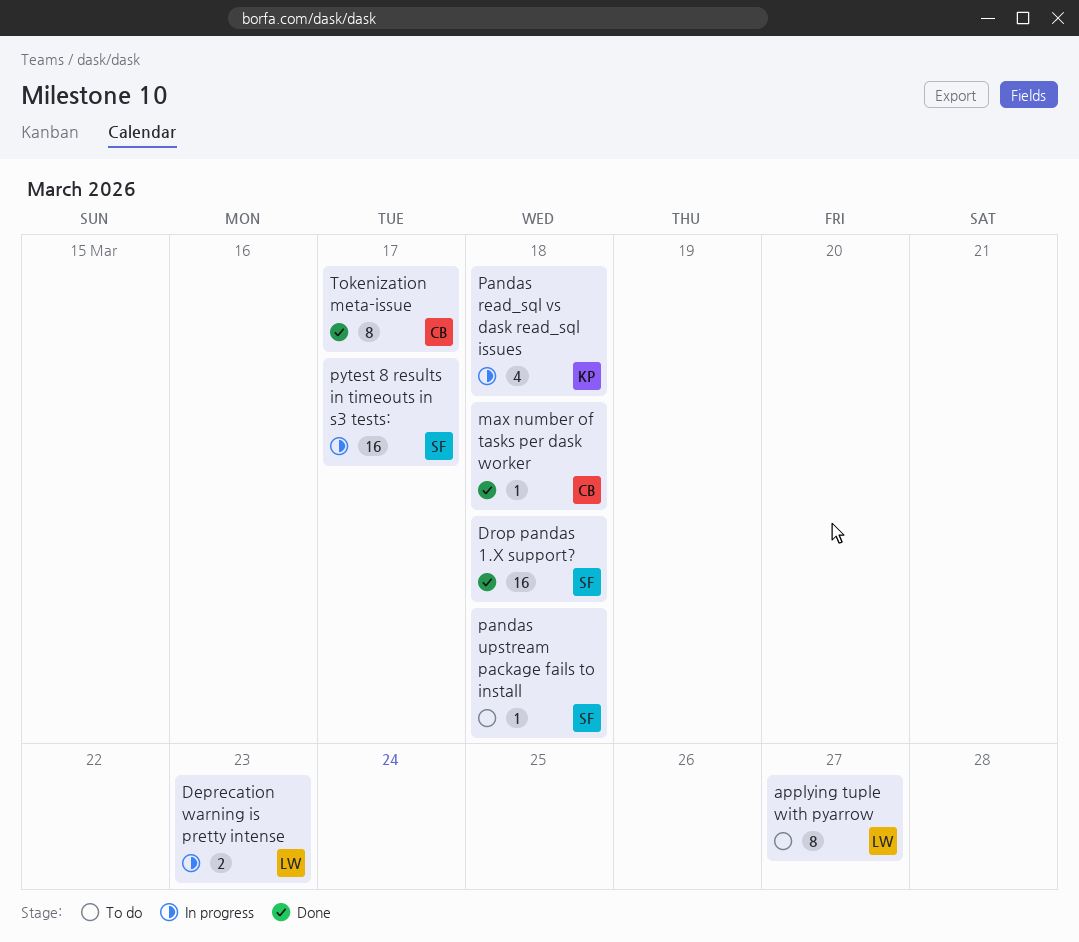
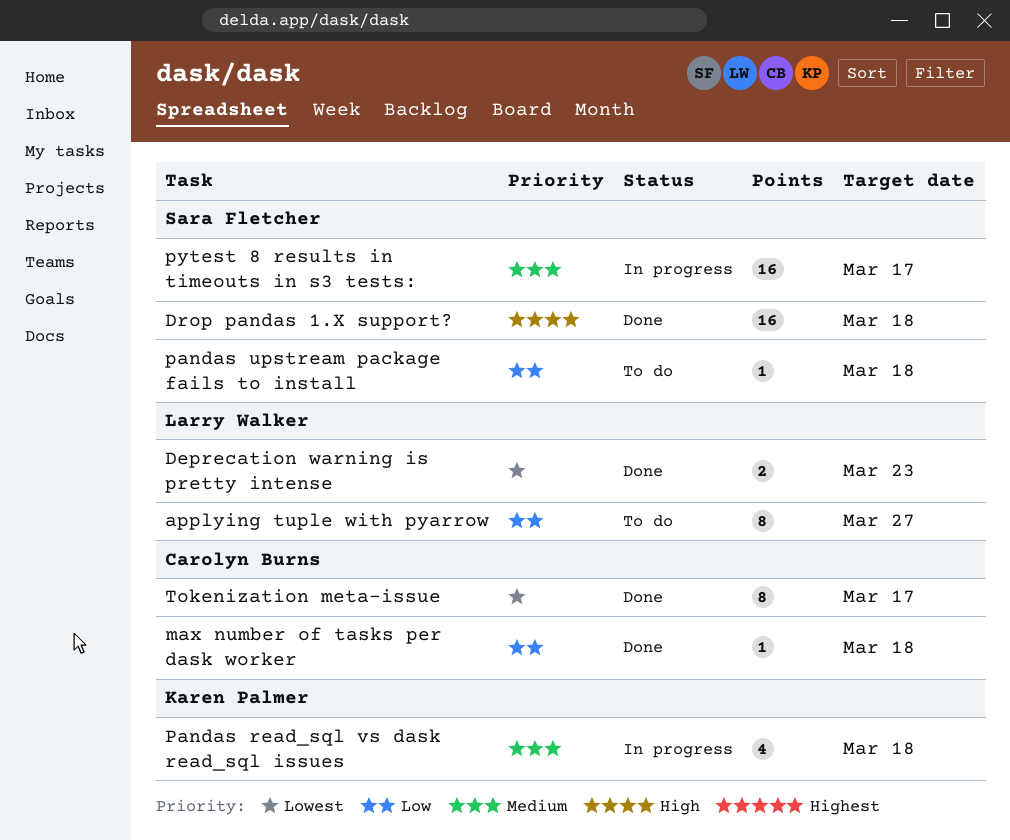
Deprecation warning is pretty intense, status: In progress -> Done

